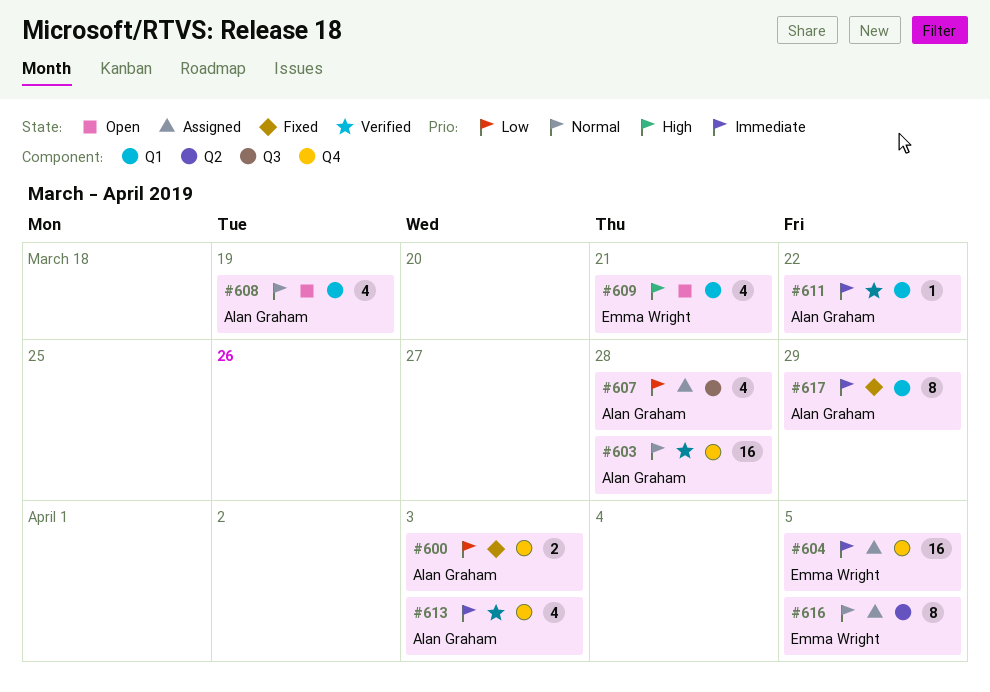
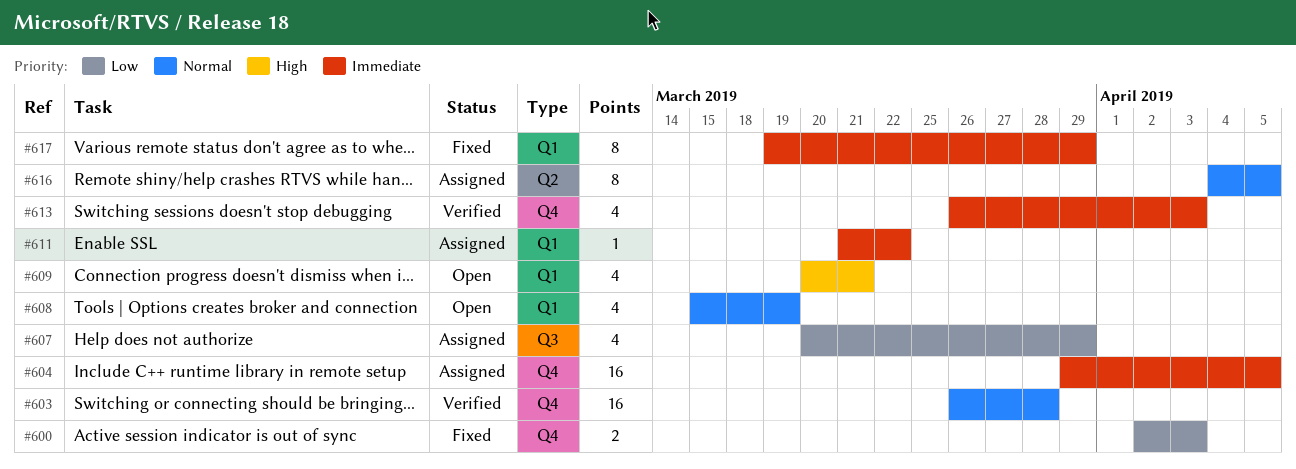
#607, due: Mar 28 -> Mar 29
#611, status: Verified -> Assigned

